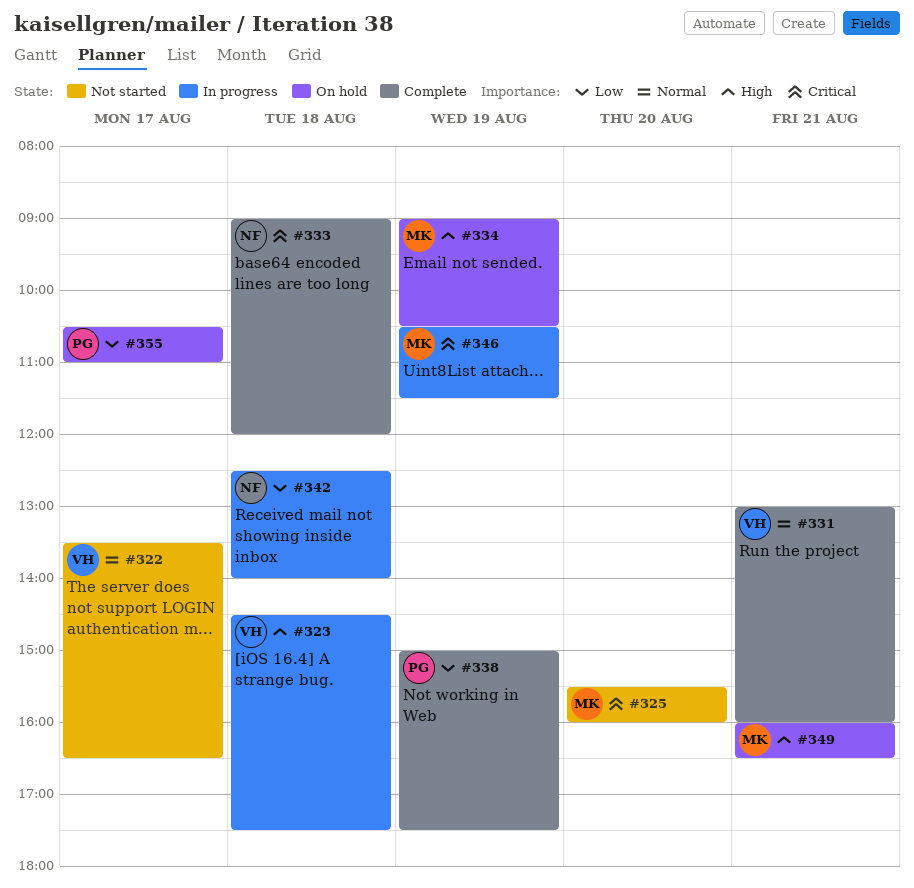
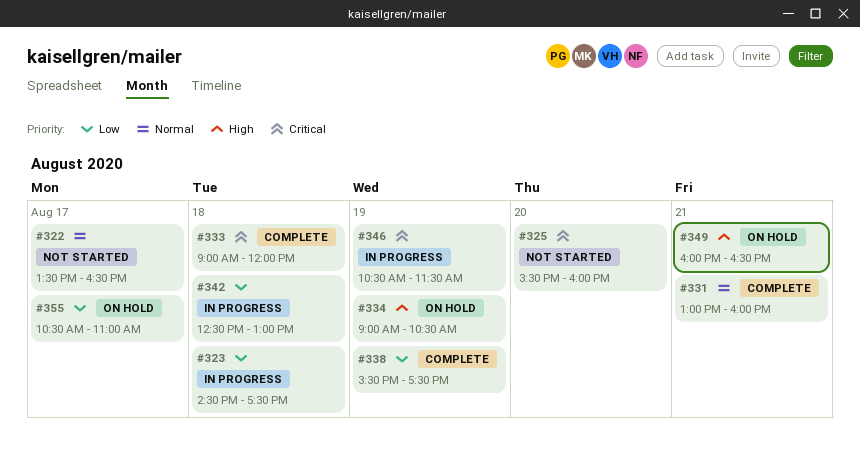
#323, priority: High -> Low
#338, begins: 15:00 -> 15:30
#342, ends: 14:00 -> 13:00

